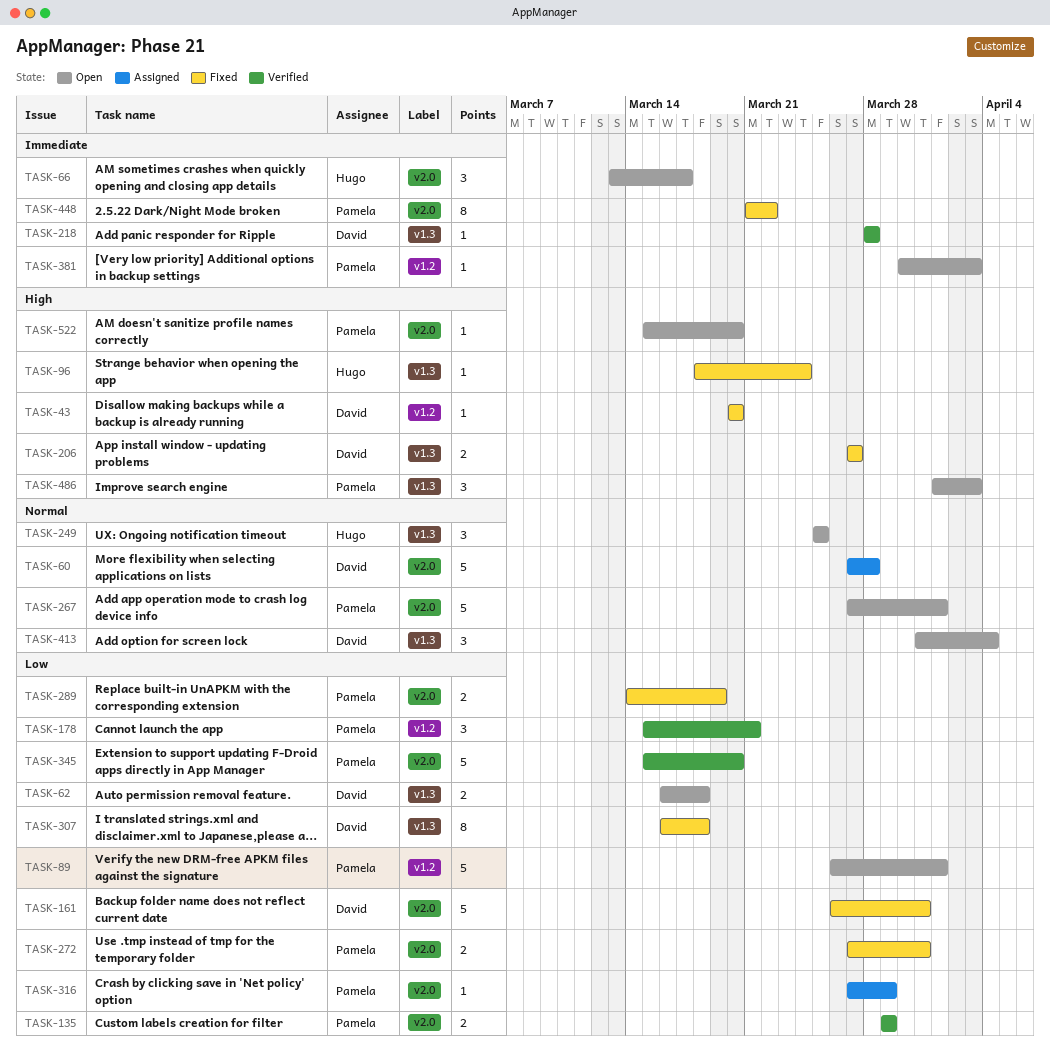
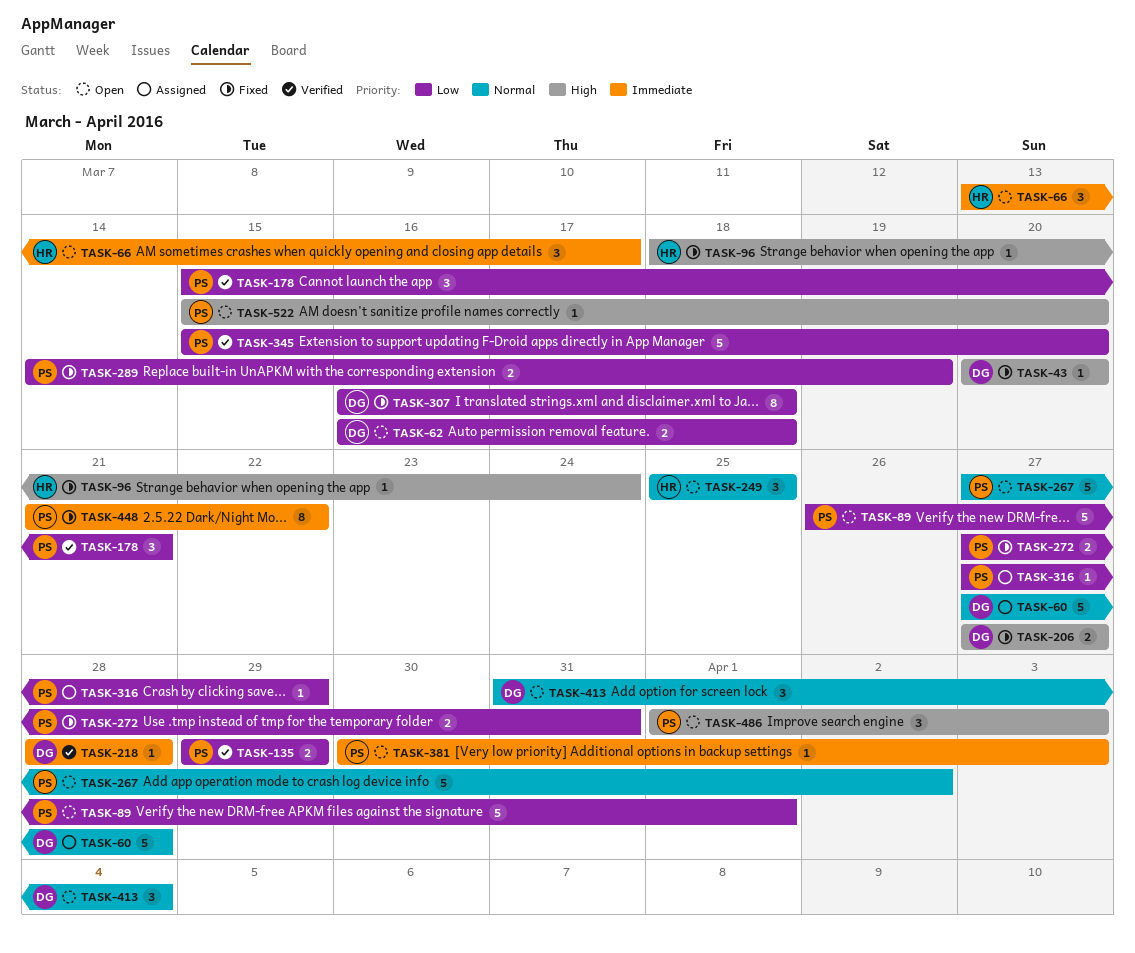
TASK-161: present -> none
TASK-267, due: Apr 1 -> Apr 2

